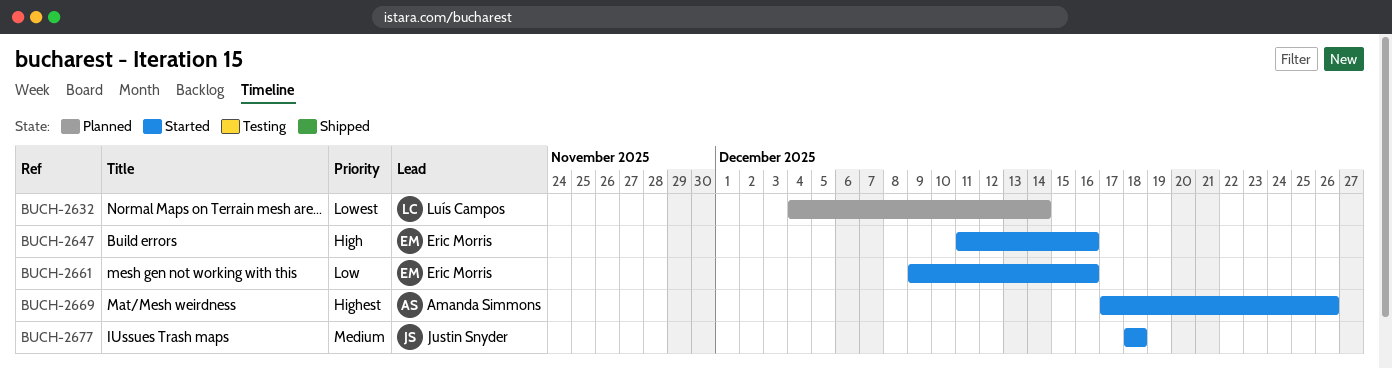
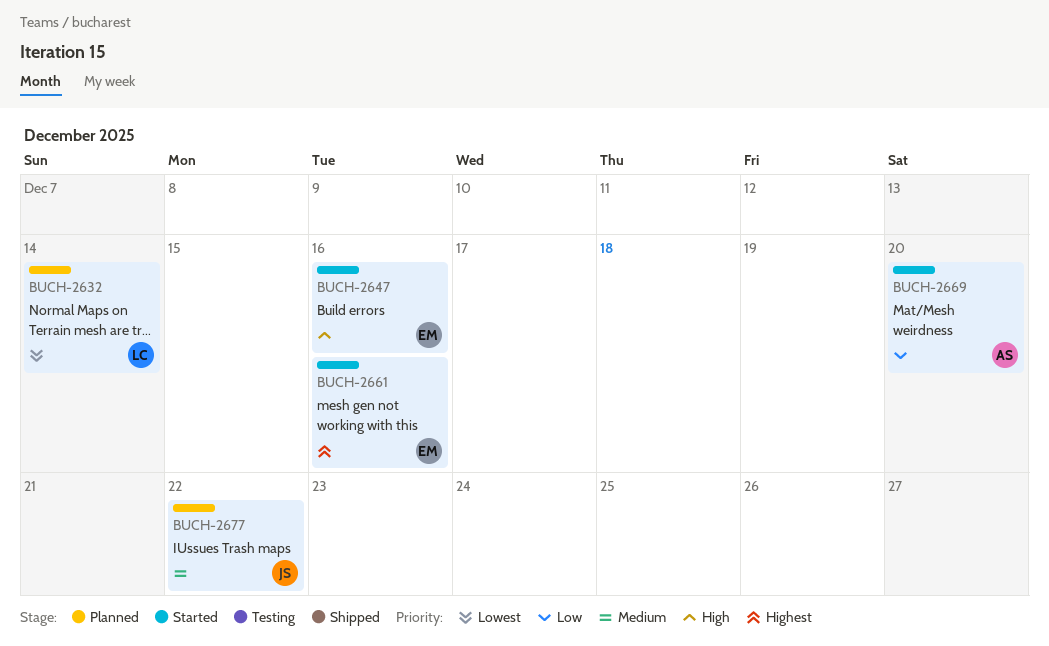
BUCH-2661, priority: Low -> Highest
BUCH-2669, priority: Highest -> Low
BUCH-2669, due: Dec 26 -> Dec 20
BUCH-2677, status: Started -> Planned
BUCH-2677, due: Dec 18 -> Dec 22

